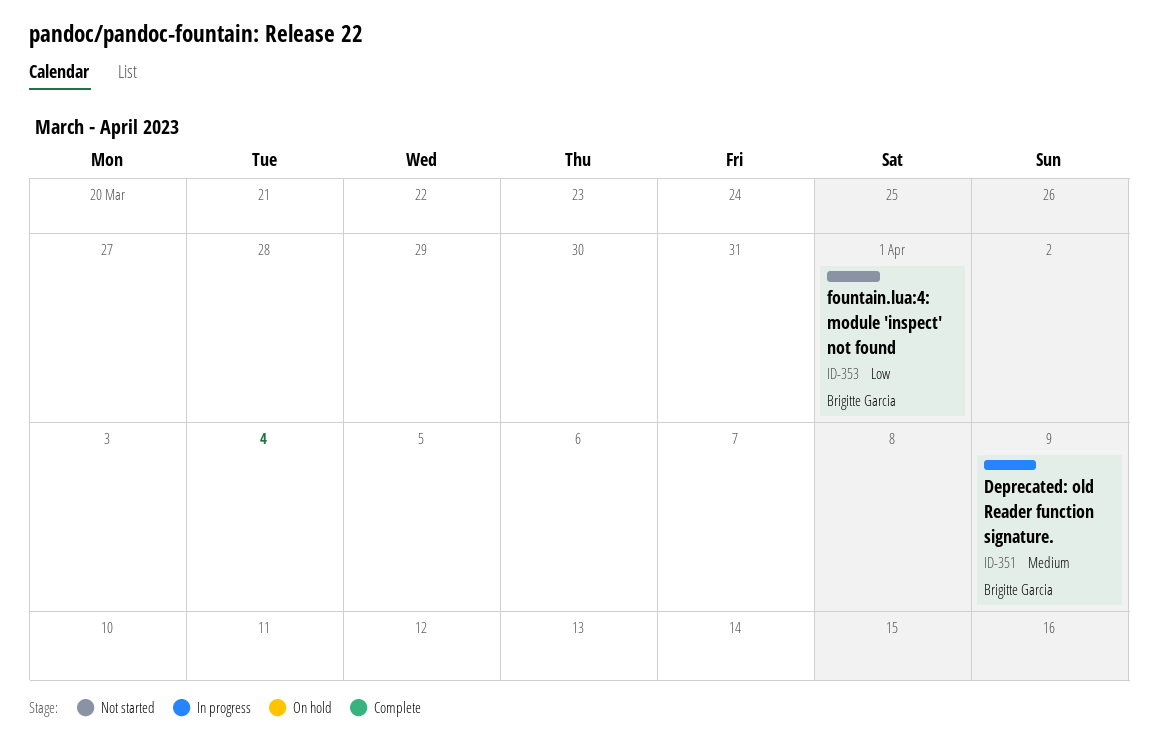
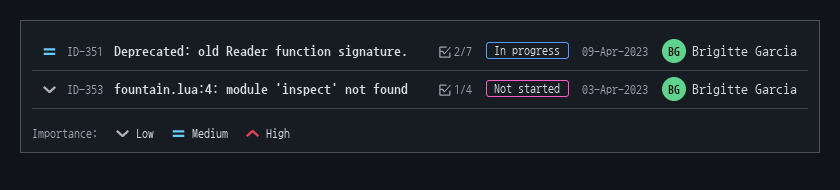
ID-353, due: Apr 1 -> Apr 3

